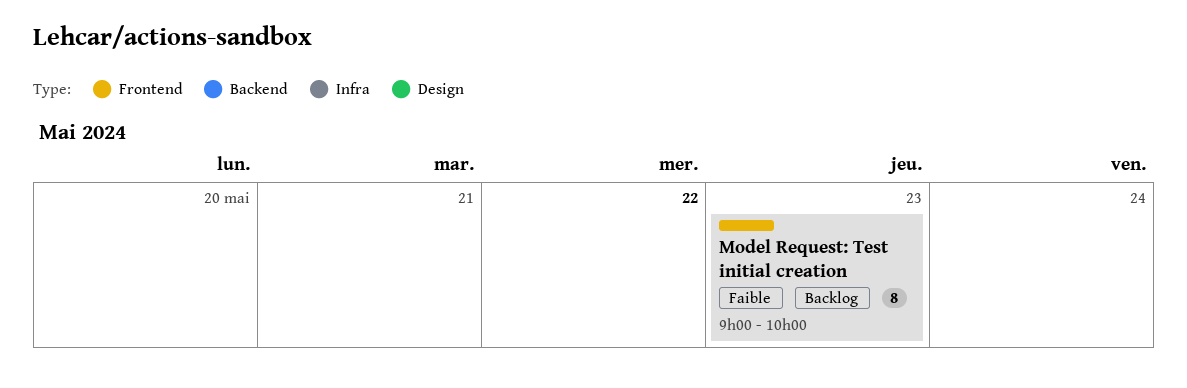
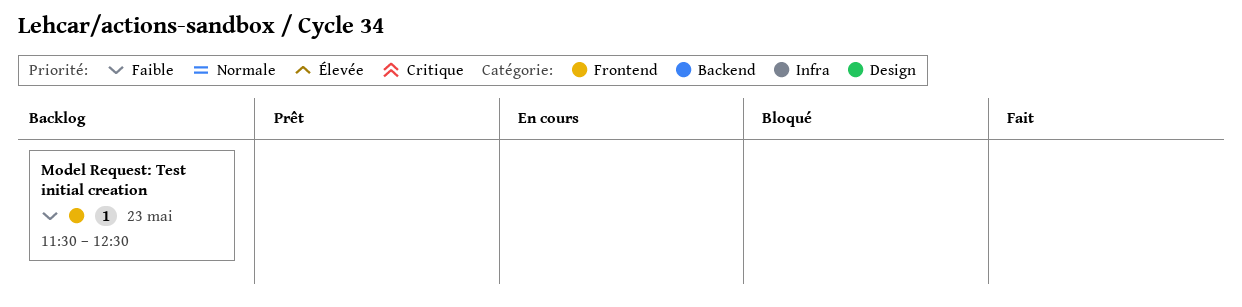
Model Request: Test initial creation, estimate: 8 -> 1
Model Request: Test initial creation, begins: 09:00 -> 11:30
Model Request: Test initial creation, ends: 10:00 -> 12:30

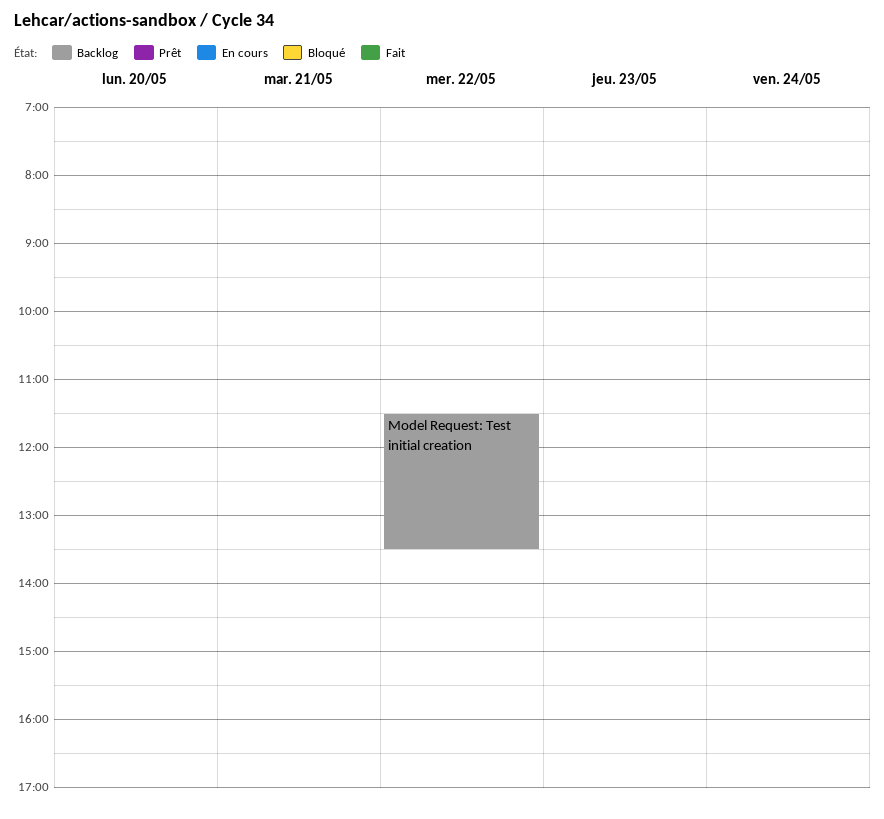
Model Request: Test initial creation, day: May 23 -> May 22
Model Request: Test initial creation, ends: 12:30 -> 13:30

